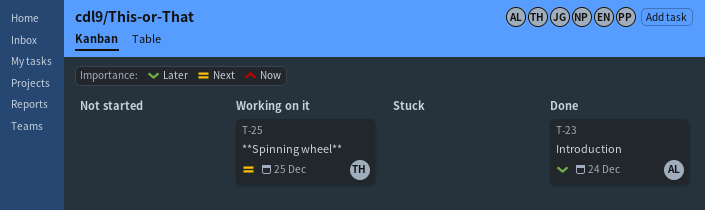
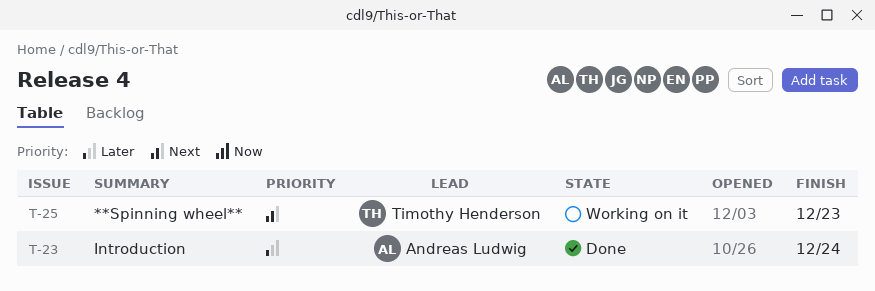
T-25, due: Dec 25 -> Dec 23

